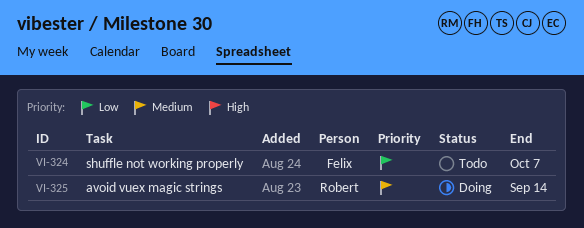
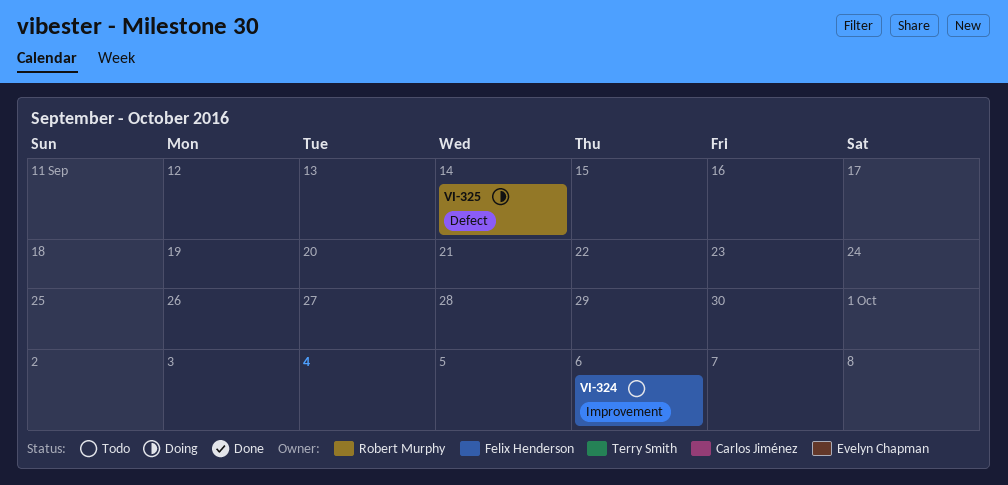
VI-324, due: Oct 7 -> Oct 6

